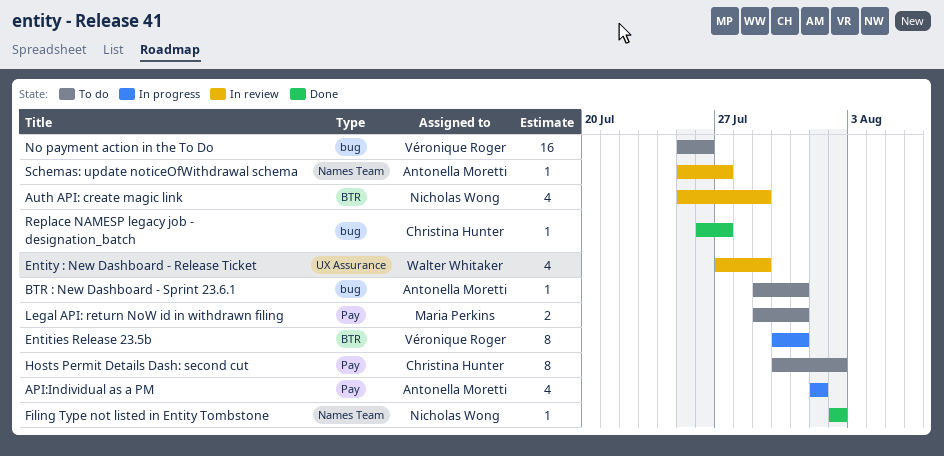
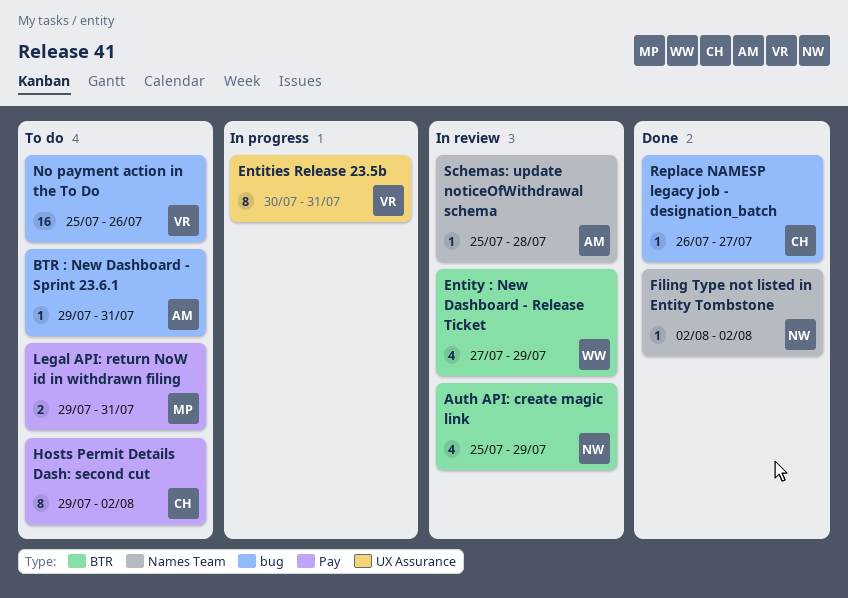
API:Individual as a PM: present -> none
Entities Release 23.5b, label: BTR -> UX Assurance
Entity : New Dashboard - Release Ticket, label: UX Assurance -> BTR
Hosts Permit Details Dash: second cut, start: Jul 30 -> Jul 29
Schemas: update noticeOfWithdrawal schema, due: Jul 27 -> Jul 28

